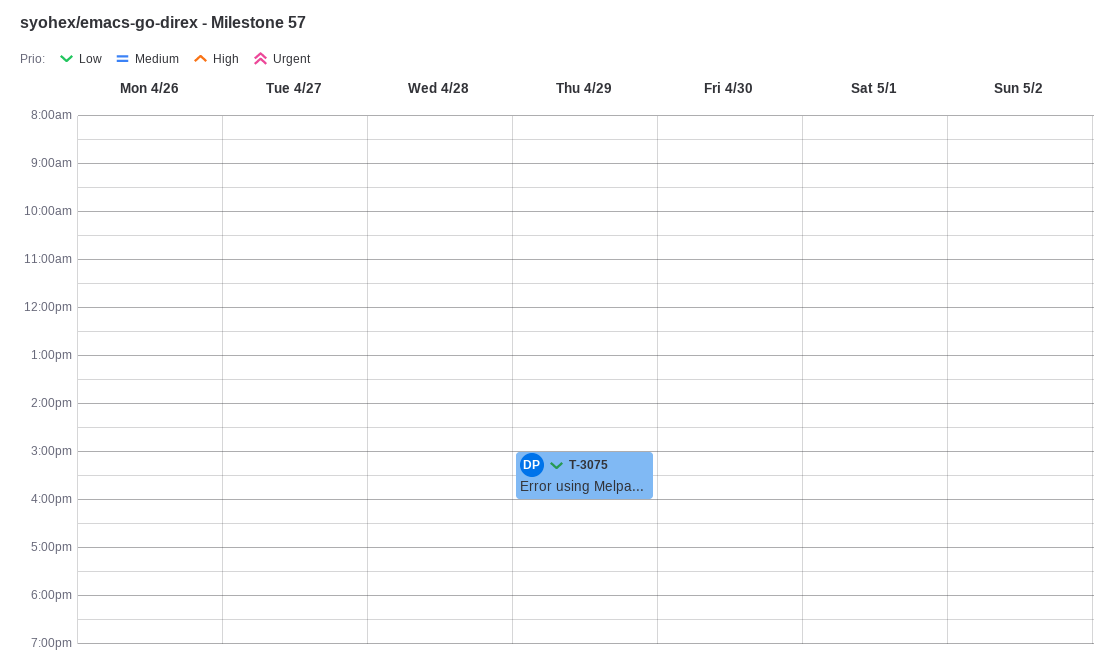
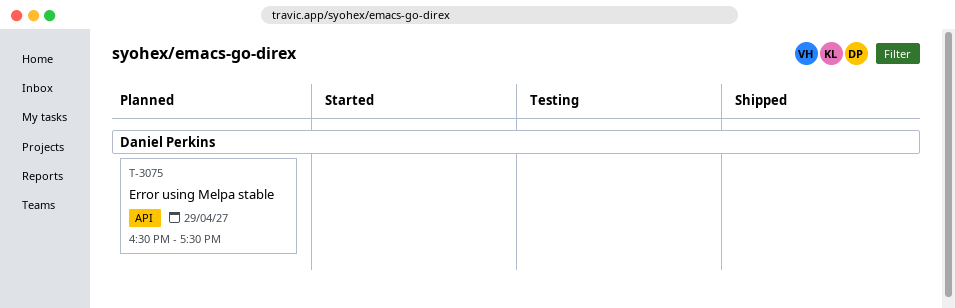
T-3075, begins: 15:00 -> 16:30
T-3075, ends: 16:00 -> 17:30

